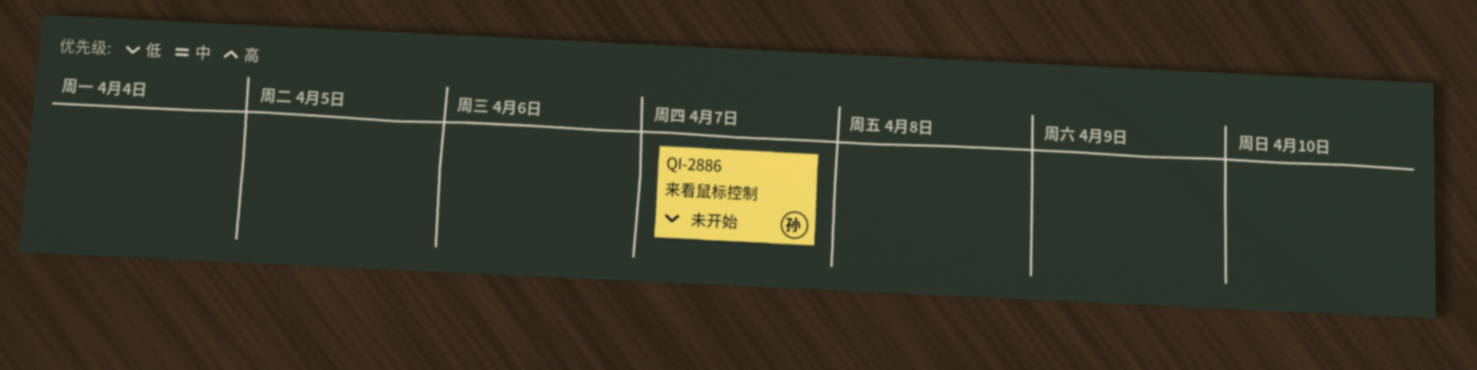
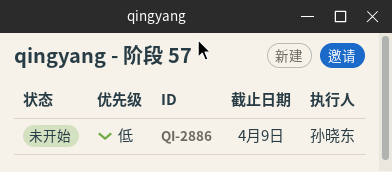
QI-2886, due: Apr 7 -> Apr 9

